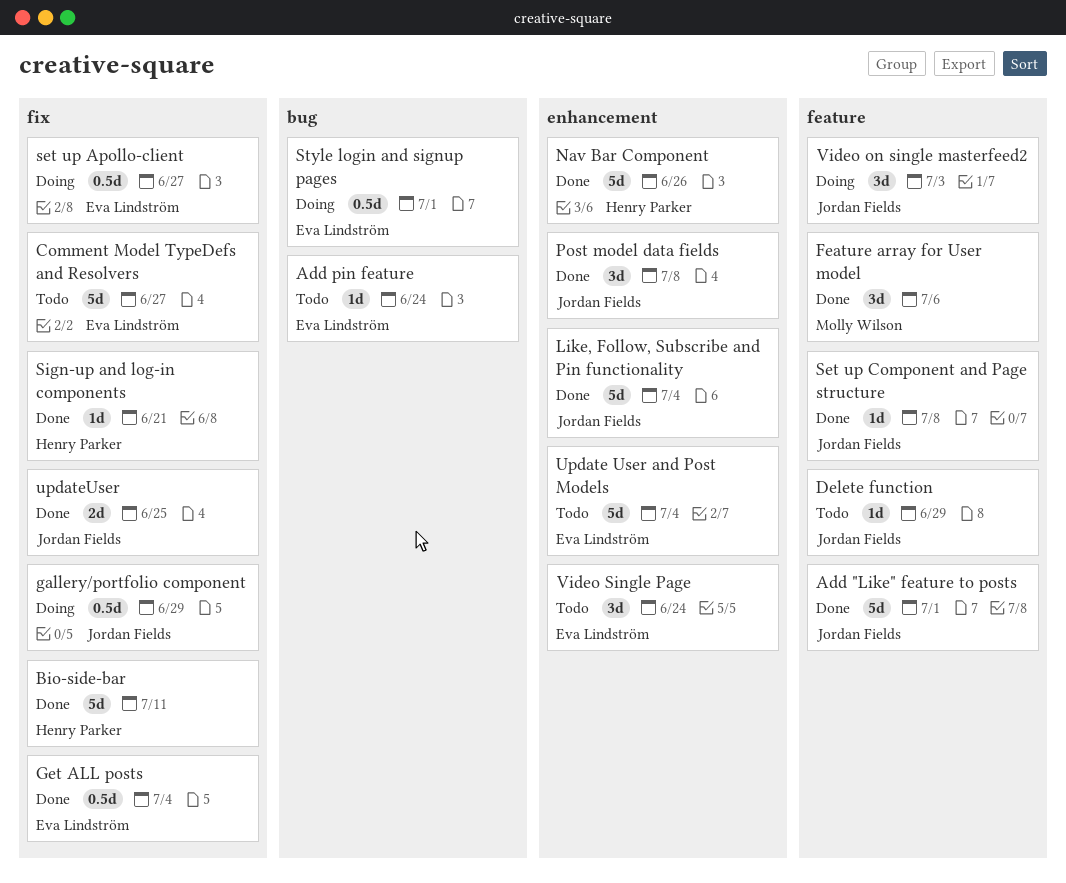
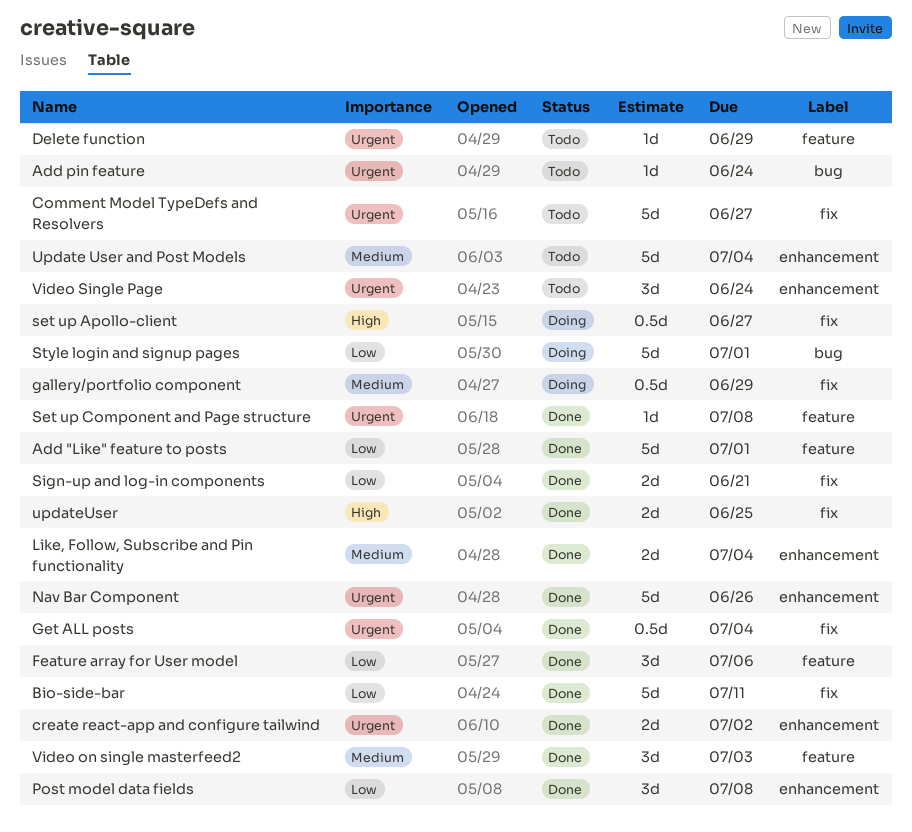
create react-app and configure tailwind: none -> present
Like, Follow, Subscribe and Pin functionality, estimate: 5d -> 2d
Sign-up and log-in components, estimate: 1d -> 2d
Style login and signup pages, estimate: 0.5d -> 5d
Video on single masterfeed2, status: Doing -> Done

